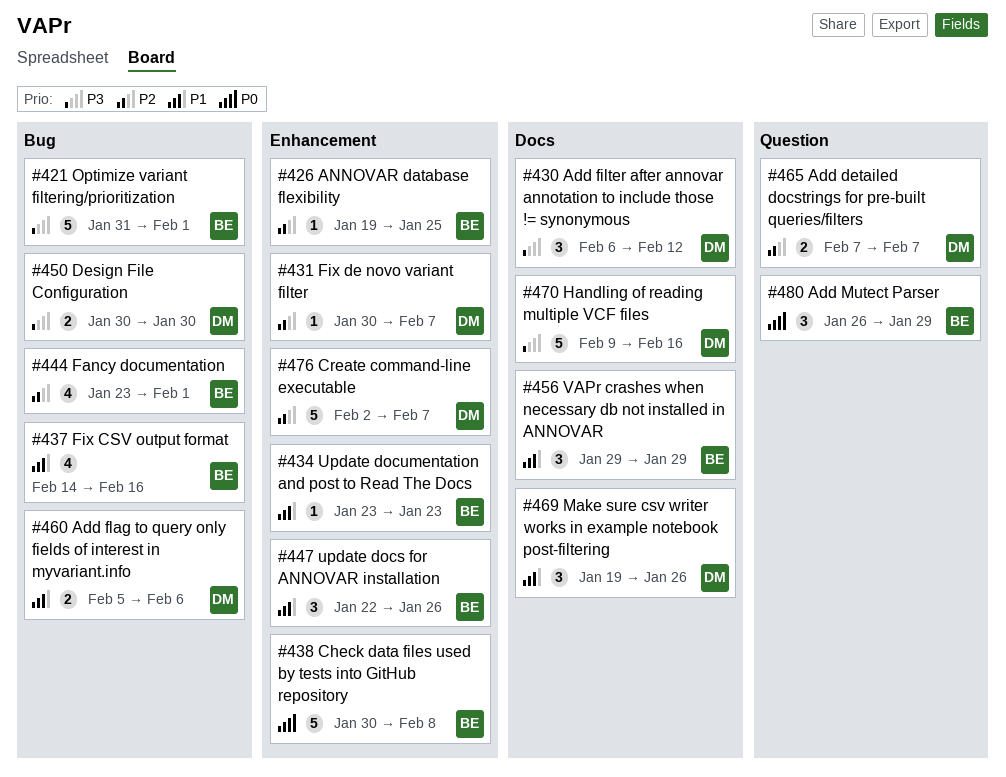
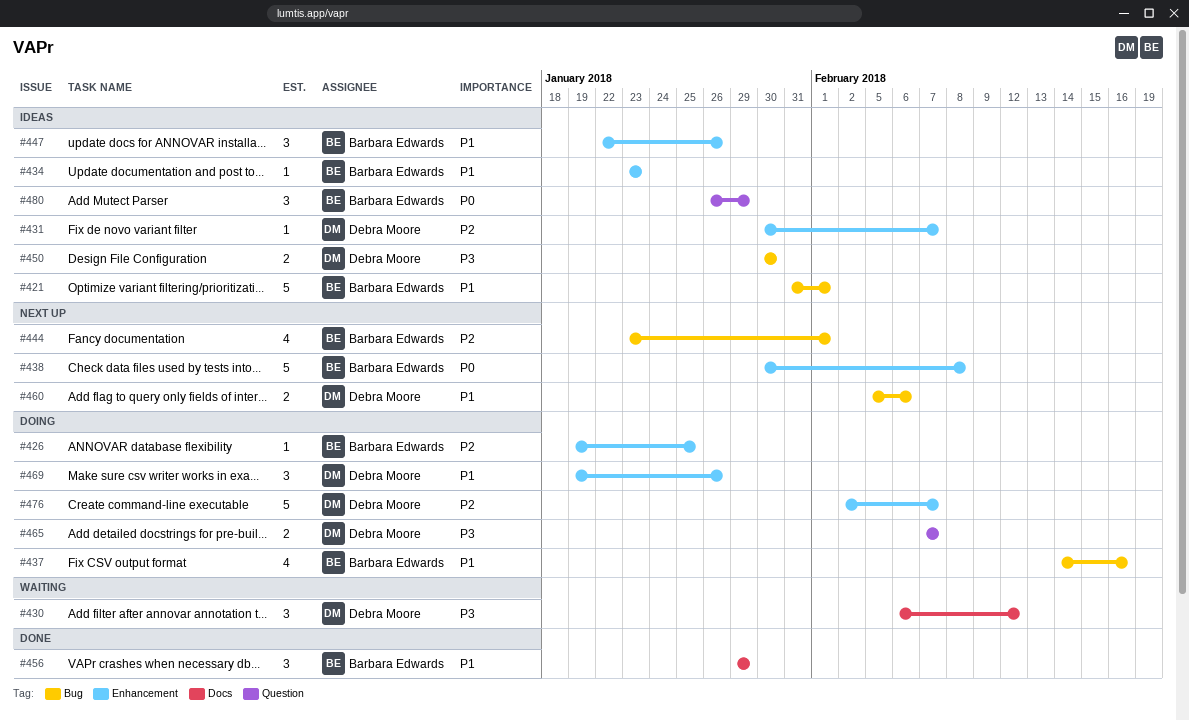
#421, priority: P3 -> P1
#465, priority: P2 -> P3
#469, label: Docs -> Enhancement
#470: present -> none

